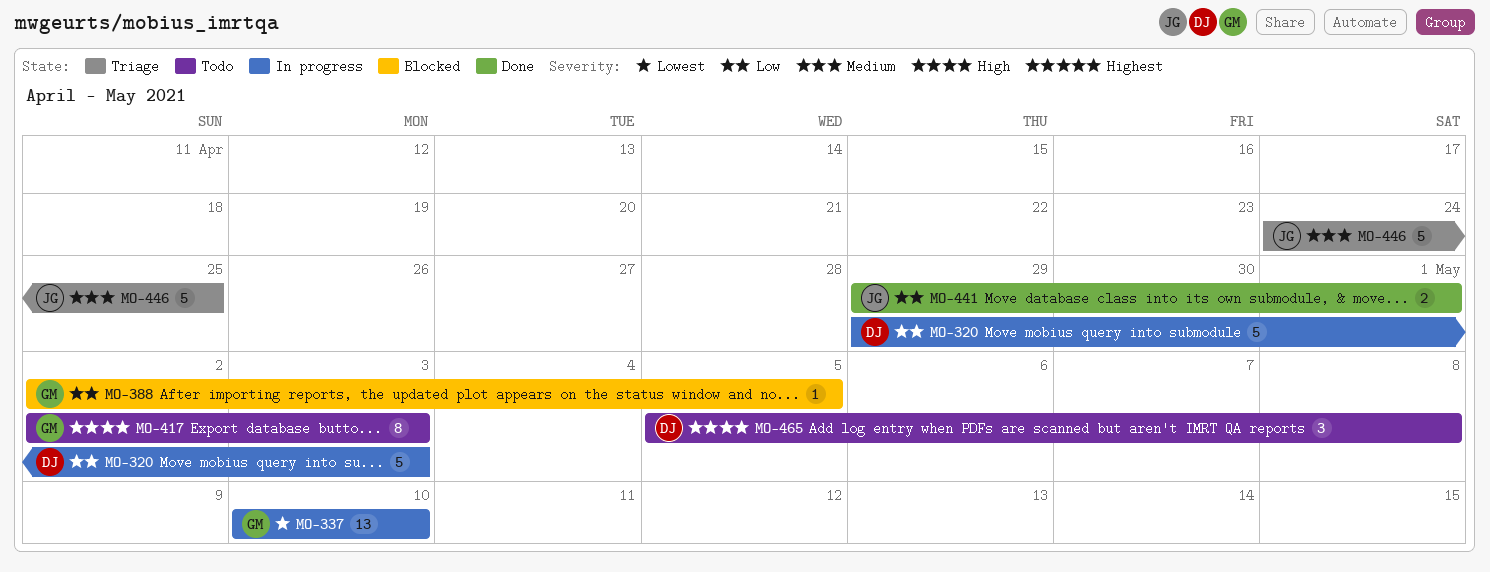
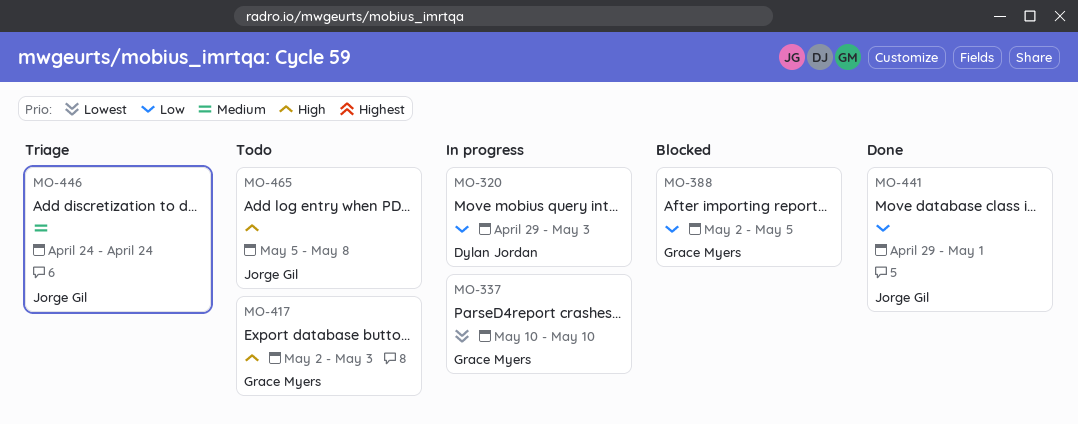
MO-446, due: Apr 25 -> Apr 24
MO-465, owner: Dylan Jordan -> Jorge Gil

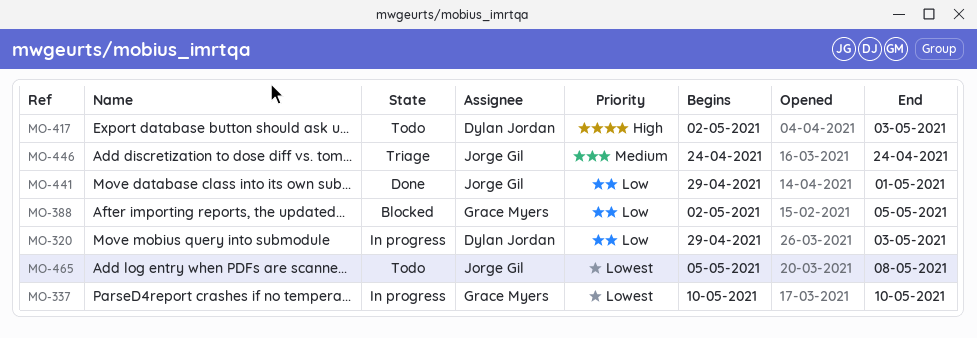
MO-417, owner: Grace Myers -> Dylan Jordan
MO-465, priority: High -> Lowest

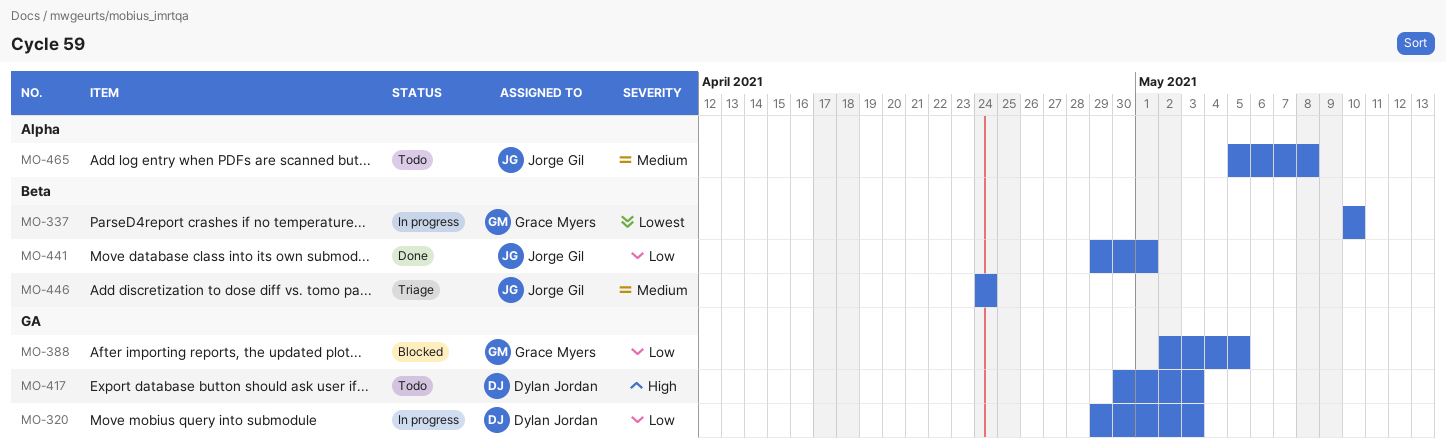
MO-417, start: May 2 -> Apr 30
MO-465, priority: Lowest -> Medium

